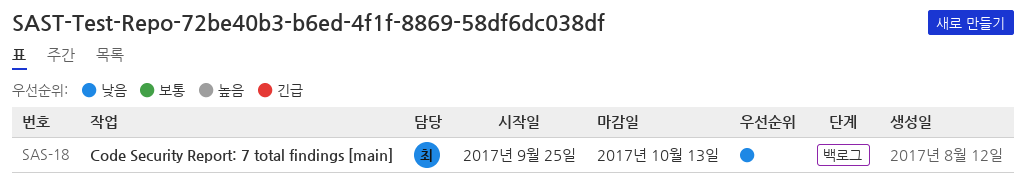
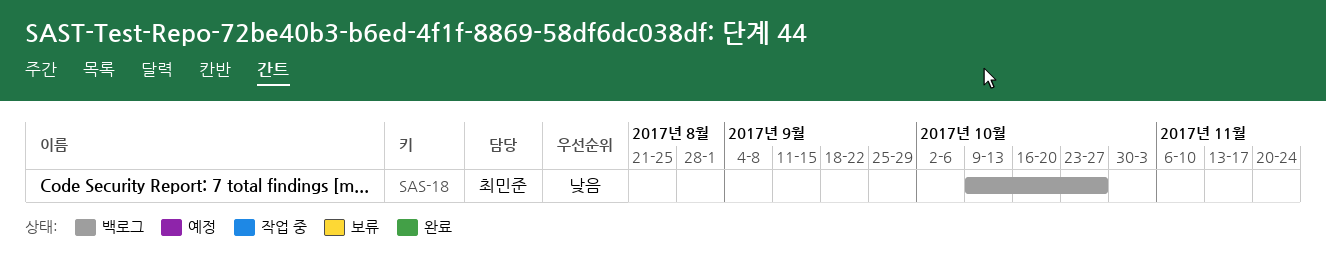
SAS-18, start: Sep 25 -> Oct 9
SAS-18, due: Oct 13 -> Oct 27

